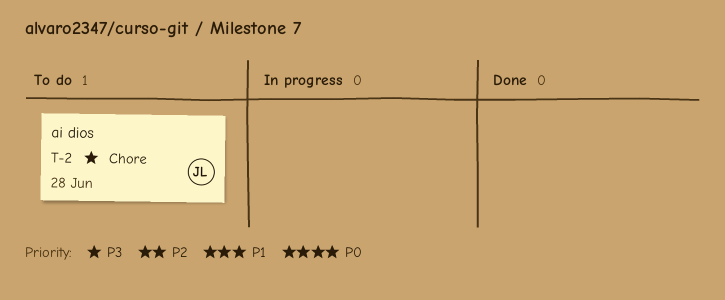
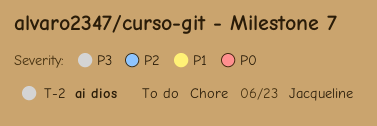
T-2, due: Jun 28 -> Jun 23

